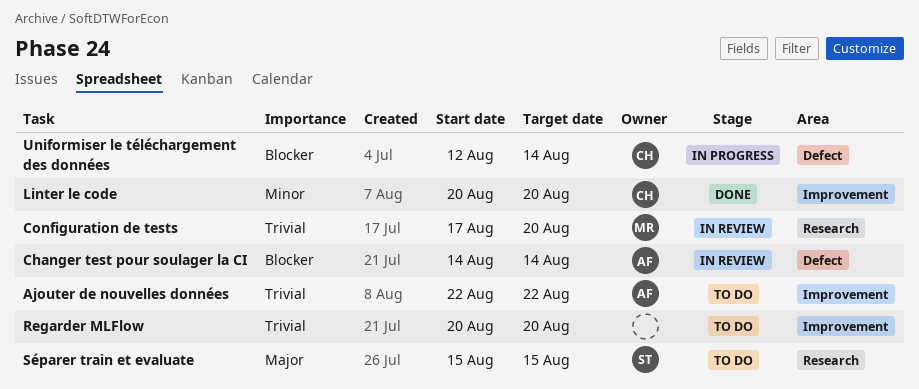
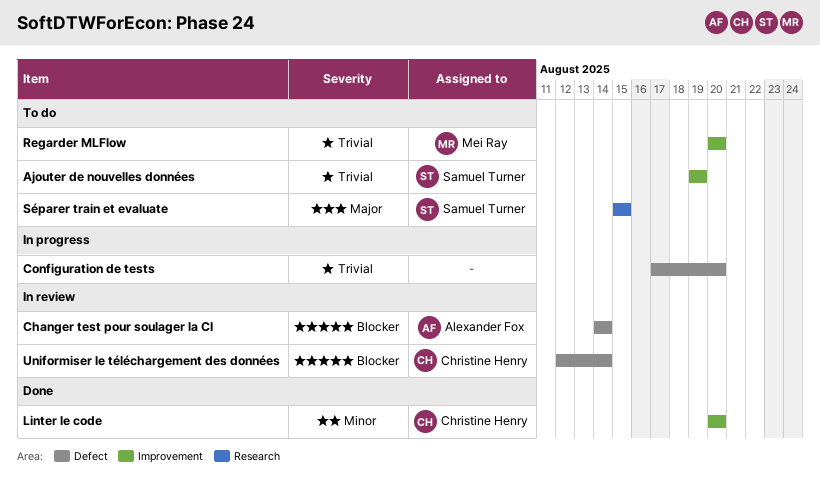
Ajouter de nouvelles données, owner: Alexander Fox -> Samuel Turner
Ajouter de nouvelles données, start: Aug 22 -> Aug 19
Ajouter de nouvelles données, due: Aug 22 -> Aug 19
Configuration de tests, status: In review -> In progress
Configuration de tests, owner: Mei Ray -> none
Configuration de tests, label: Research -> Defect
Regarder MLFlow, owner: none -> Mei Ray
Uniformiser le téléchargement des données, status: In progress -> In review

